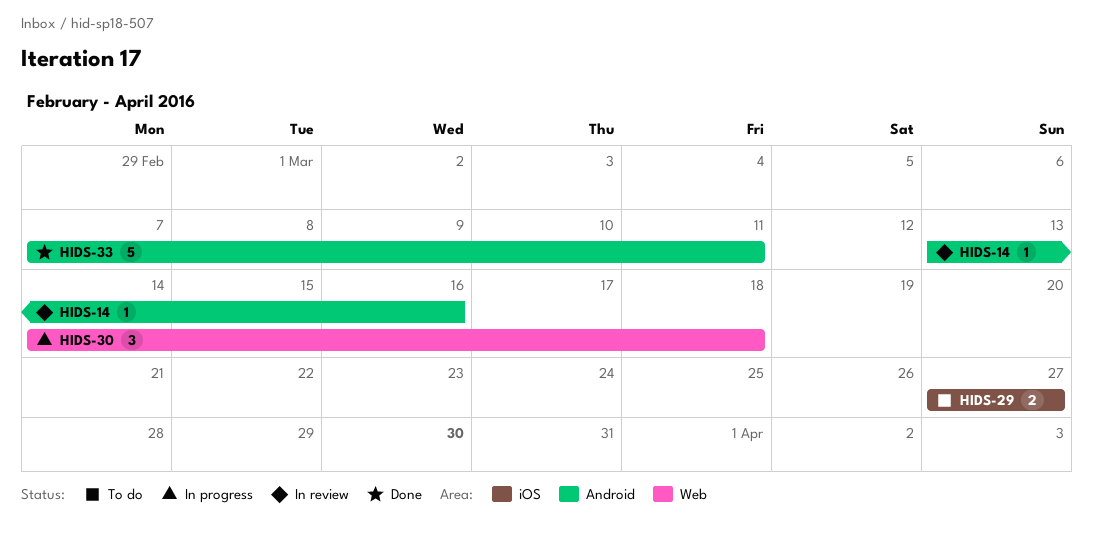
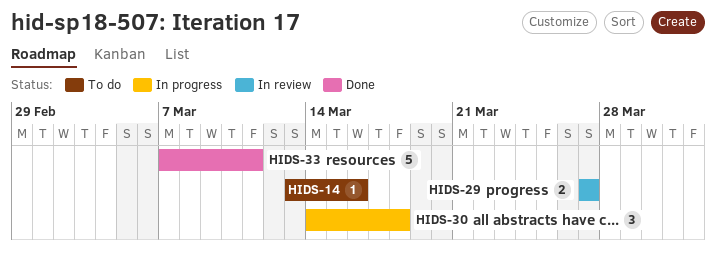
HIDS-14, status: In review -> To do
HIDS-29, status: To do -> In review

